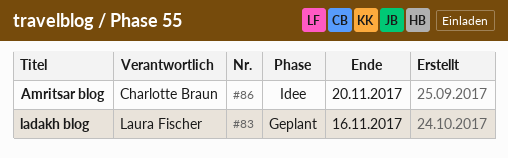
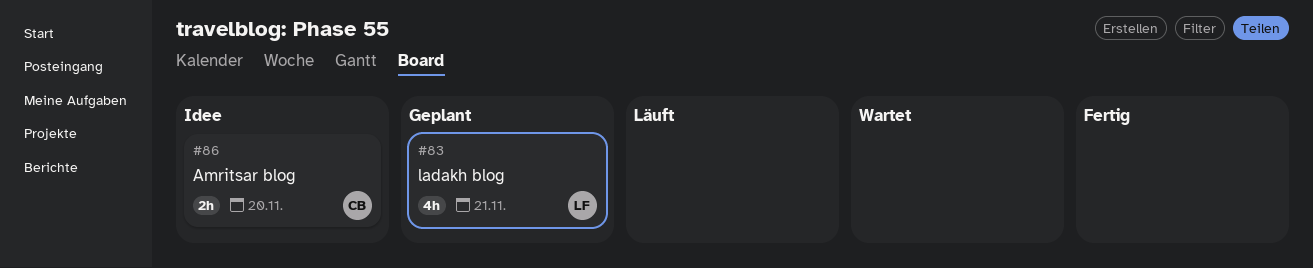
#83, due: Nov 16 -> Nov 21

